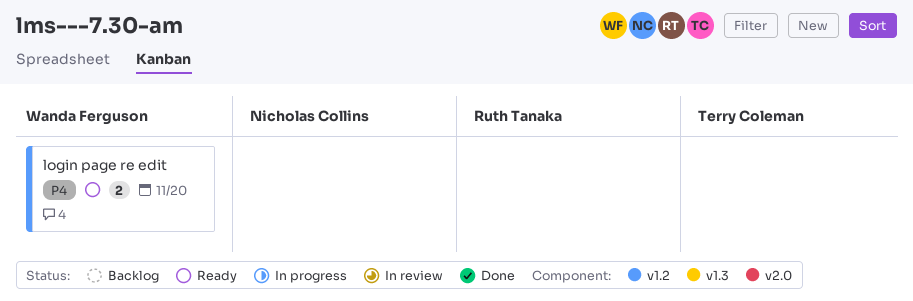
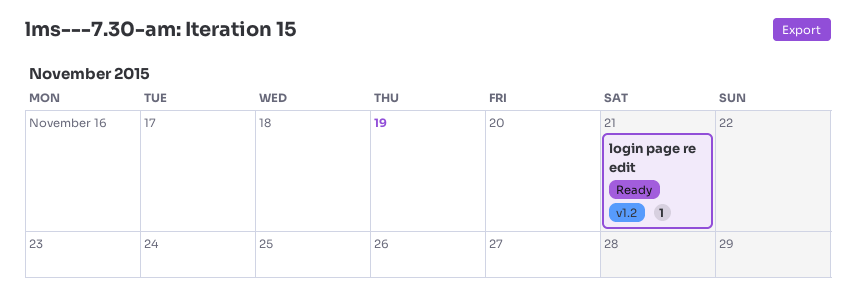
login page re edit, estimate: 2 -> 1
login page re edit, due: Nov 20 -> Nov 21

